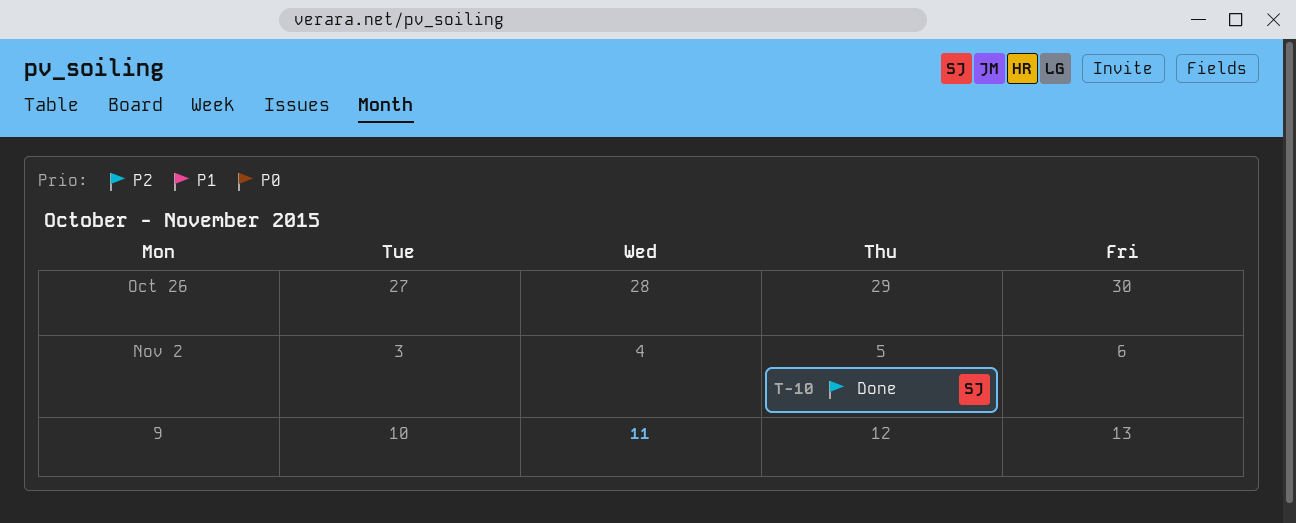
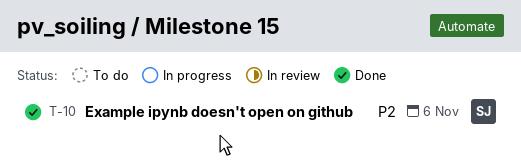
T-10, due: Nov 5 -> Nov 6

